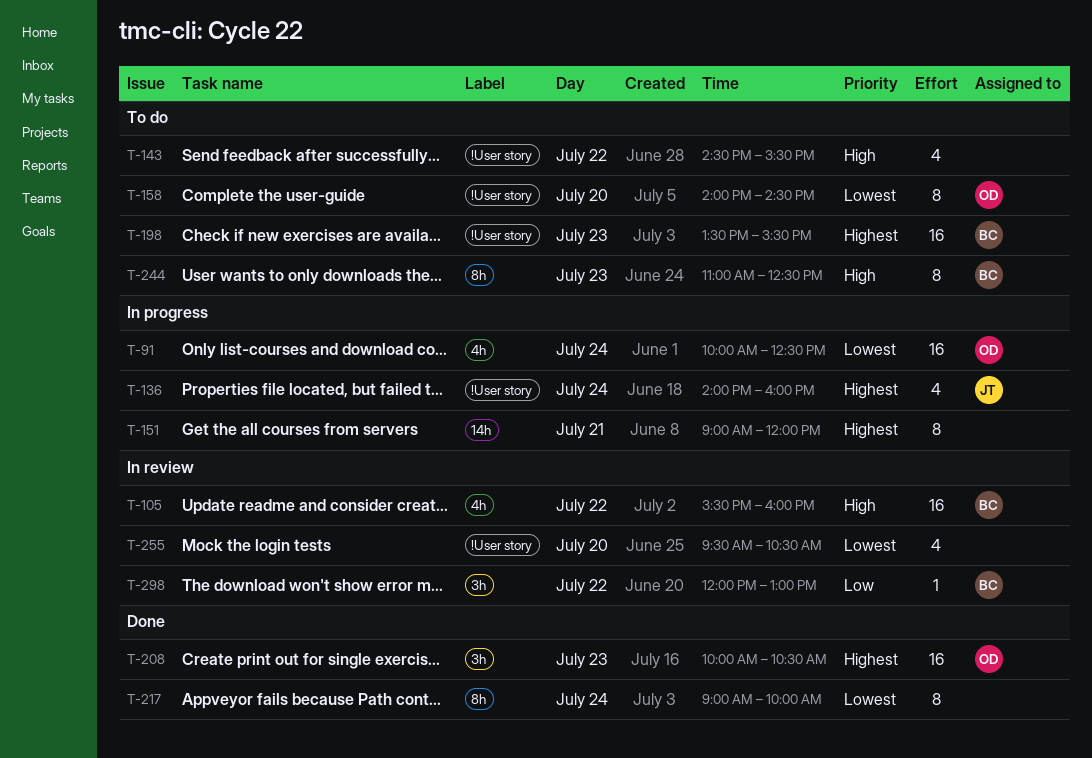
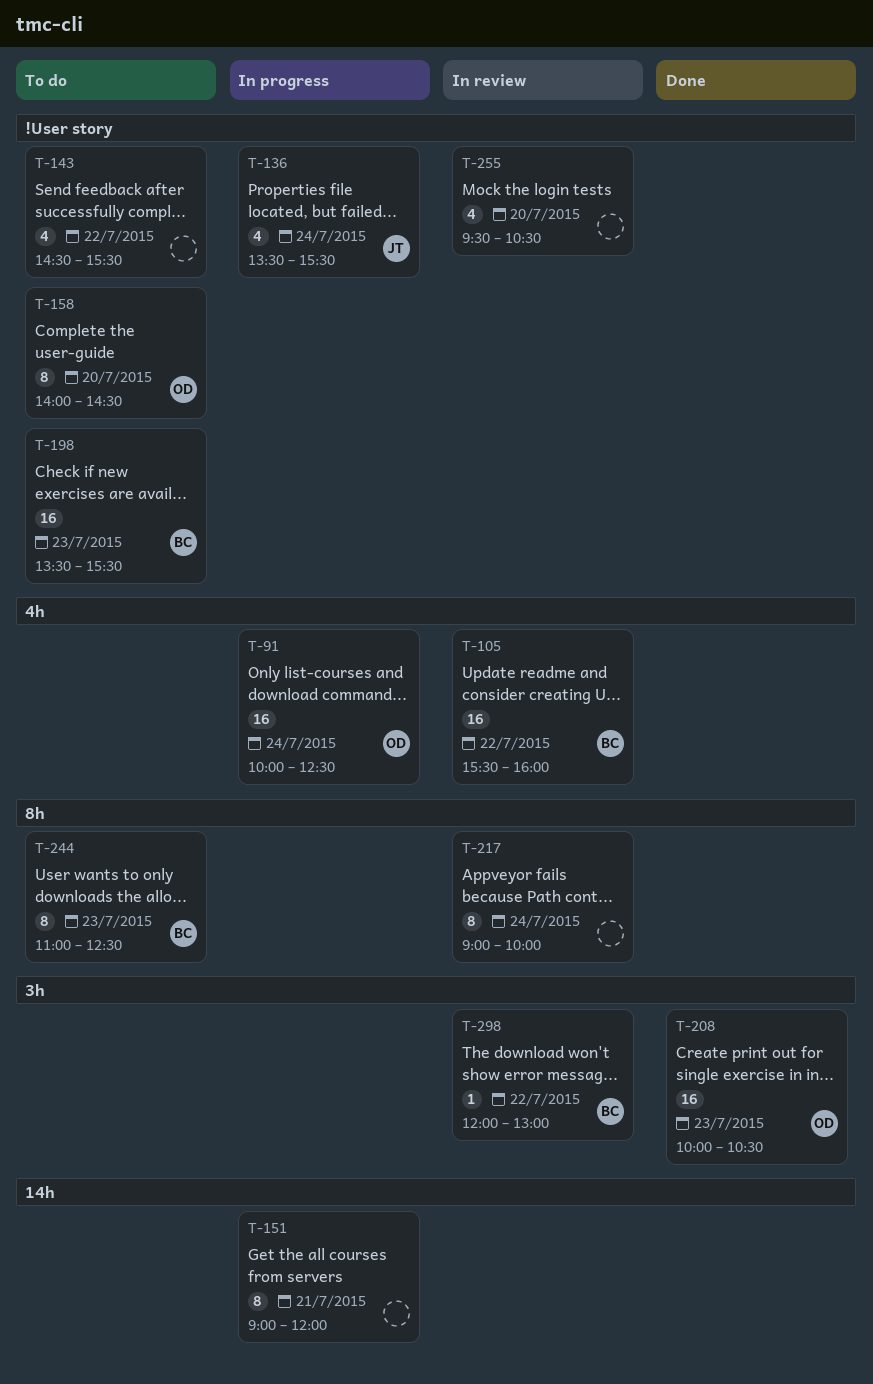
T-136, begins: 14:00 -> 13:30
T-136, ends: 16:00 -> 15:30
T-217, status: Done -> In review

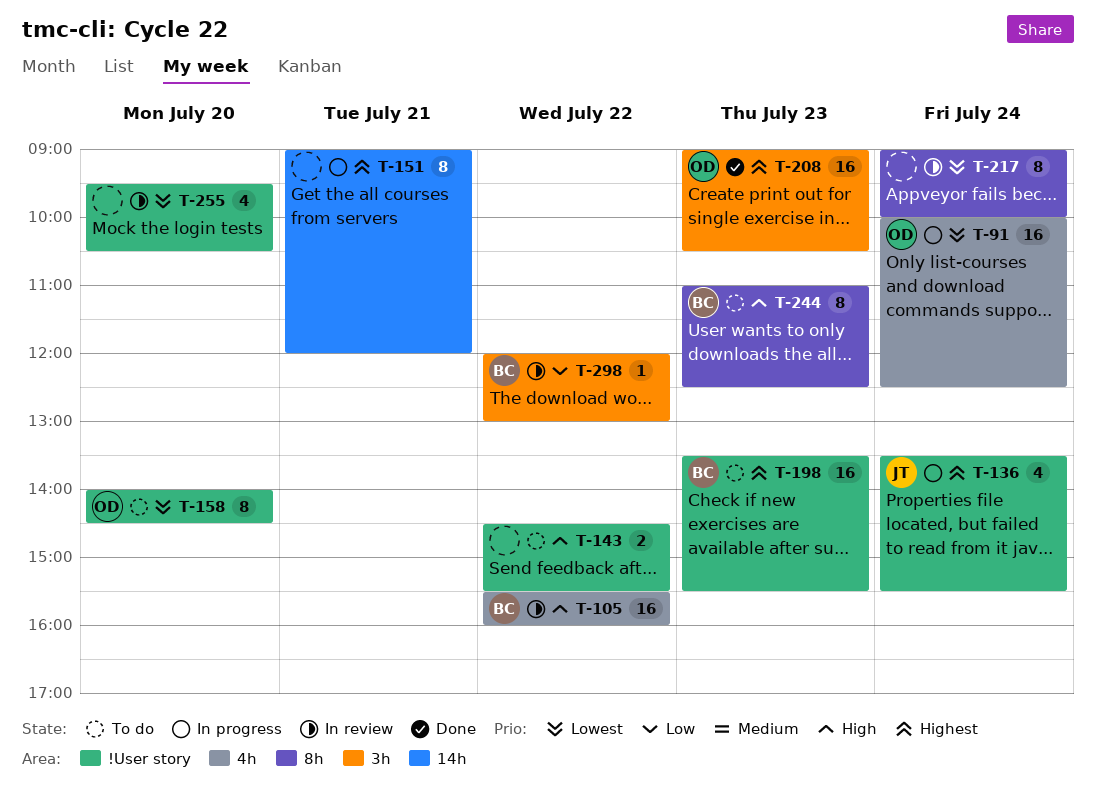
T-143, estimate: 4 -> 2
T-208, begins: 10:00 -> 09:00

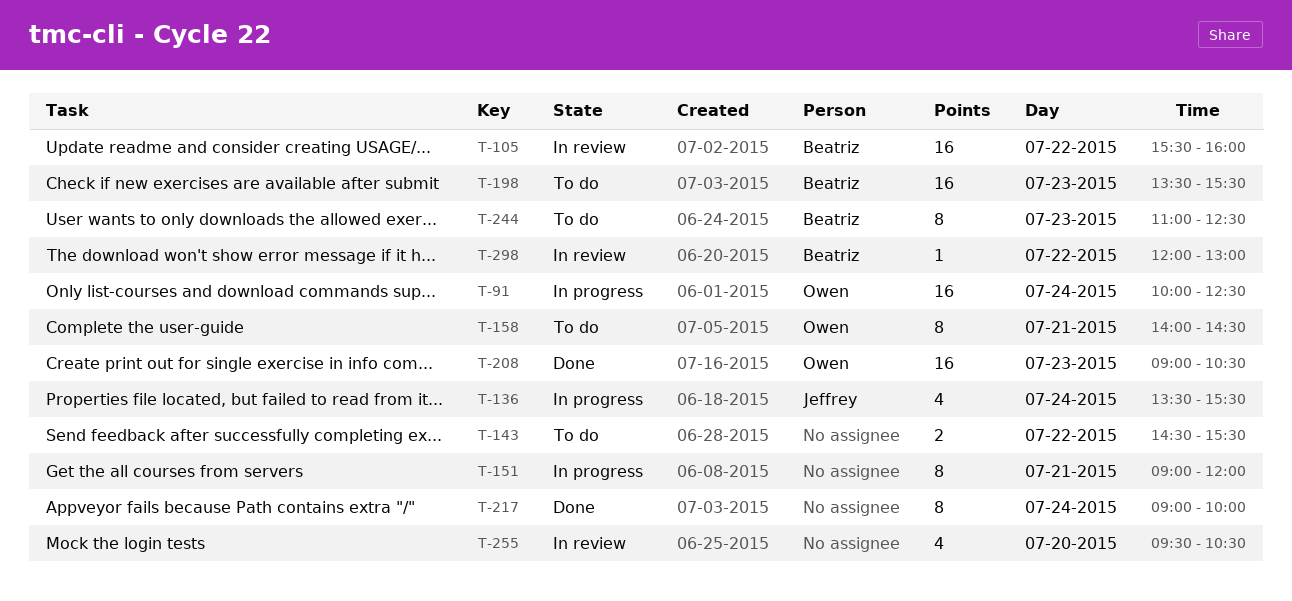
T-158, day: Jul 20 -> Jul 21
T-217, status: In review -> Done

